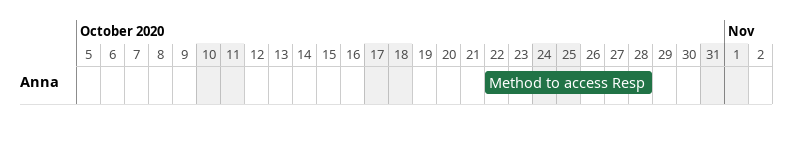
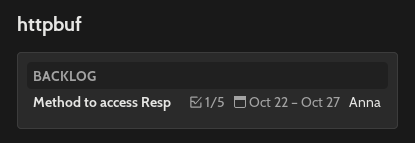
Method to access Resp, due: Oct 28 -> Oct 27

